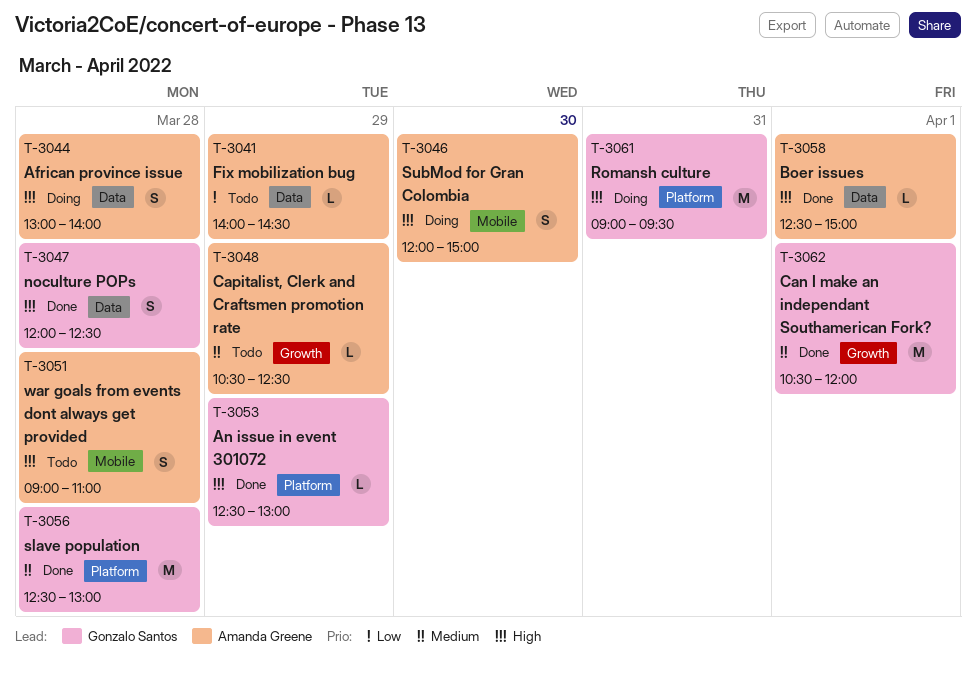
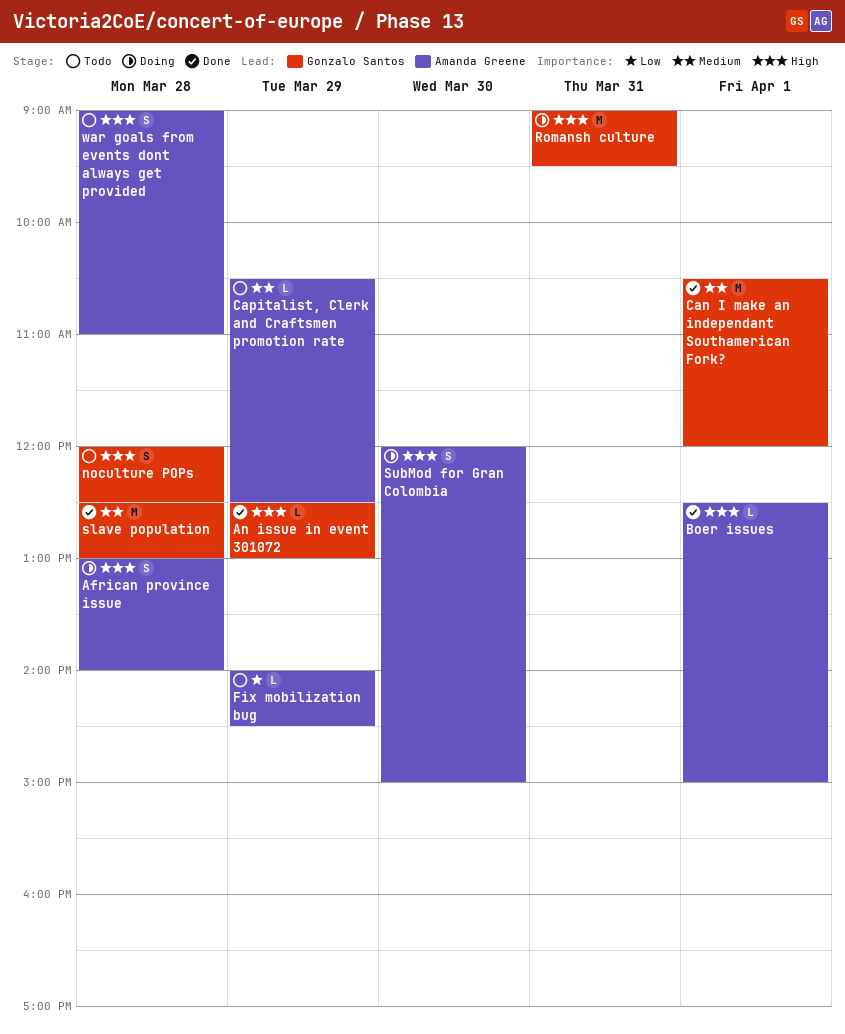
noculture POPs, status: Done -> Todo

